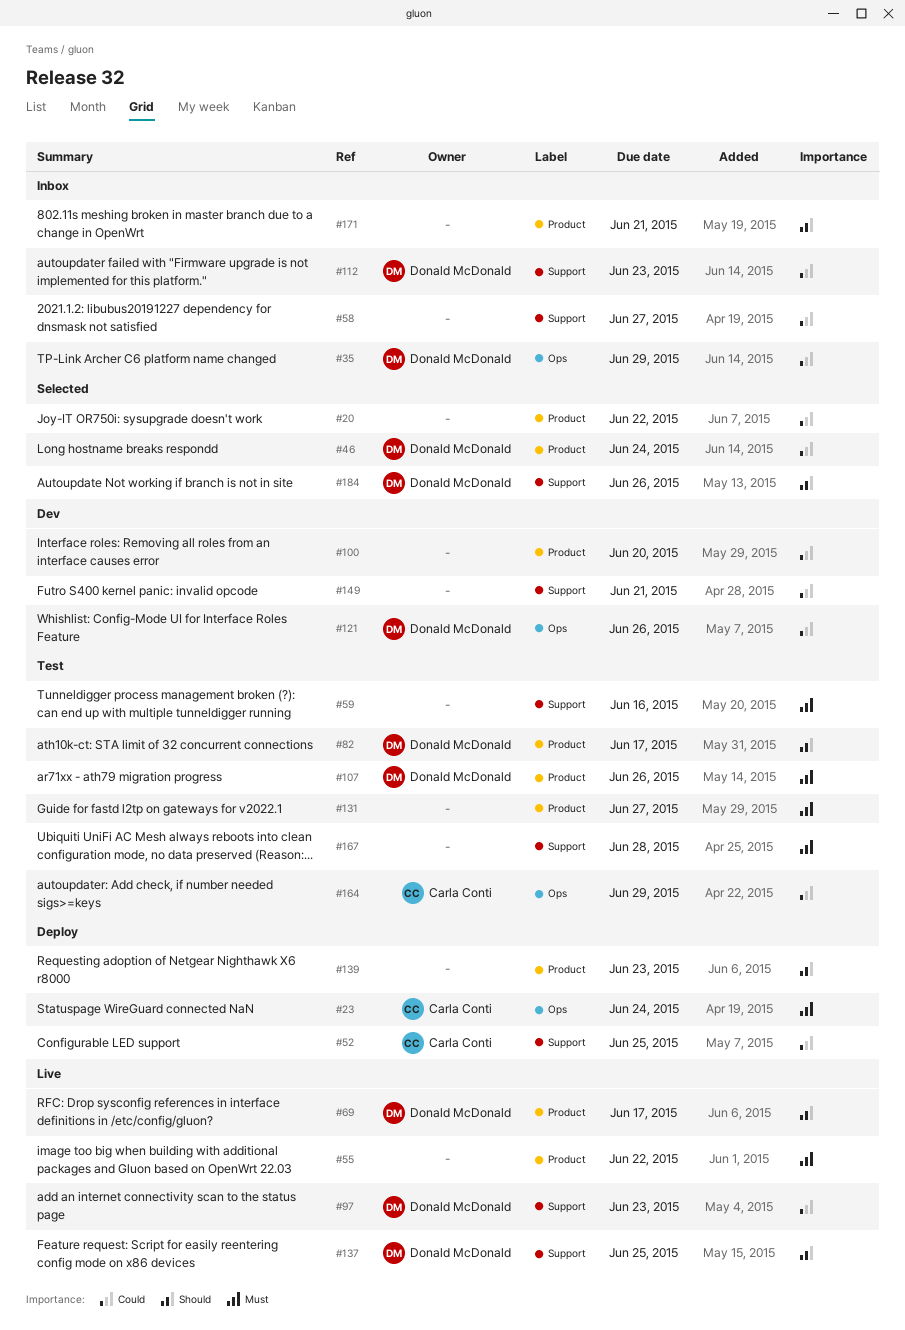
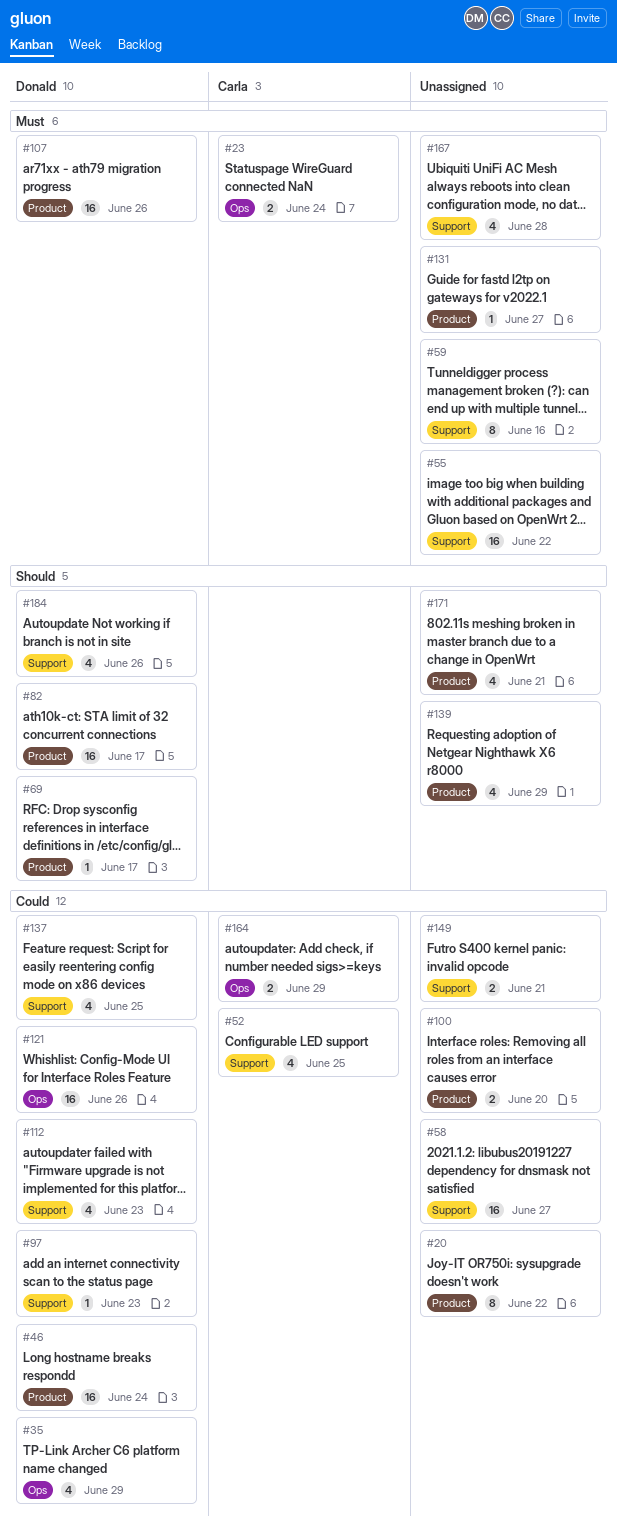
#55, label: Product -> Support
#137, priority: Should -> Could
#139, due: Jun 23 -> Jun 29

